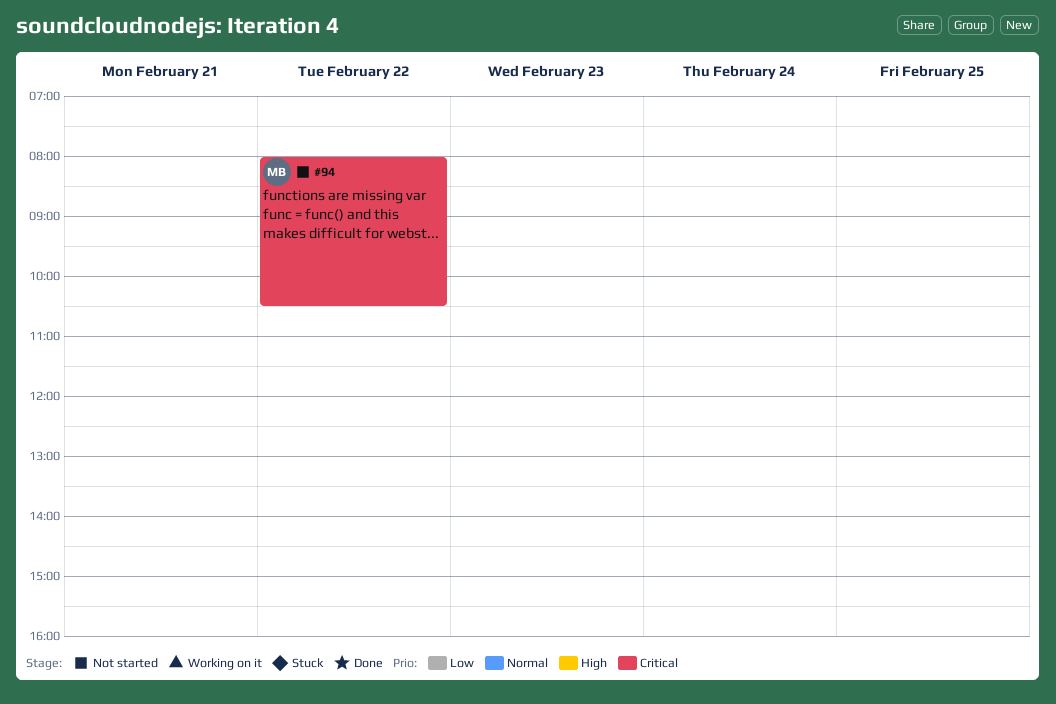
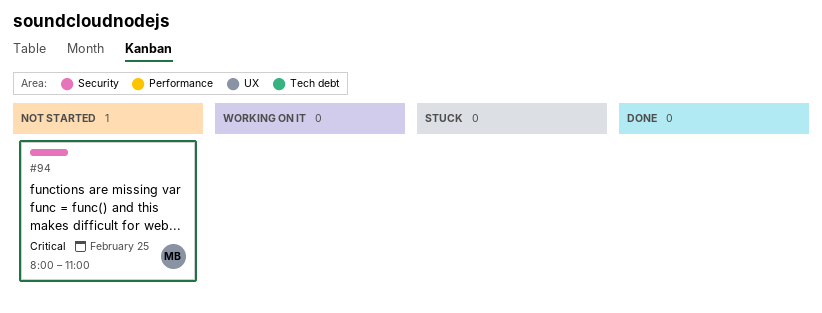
#94, day: Feb 22 -> Feb 25
#94, ends: 10:30 -> 11:00

